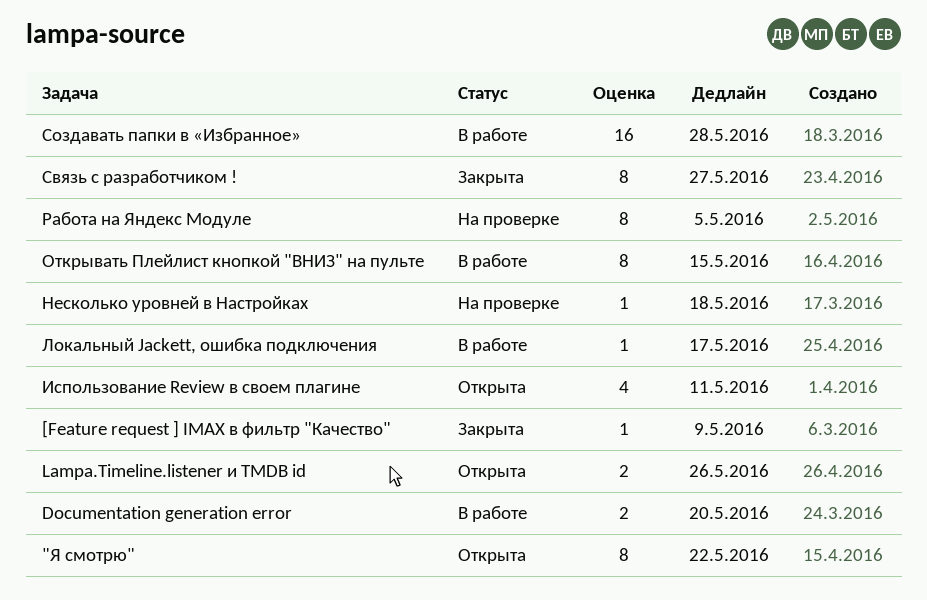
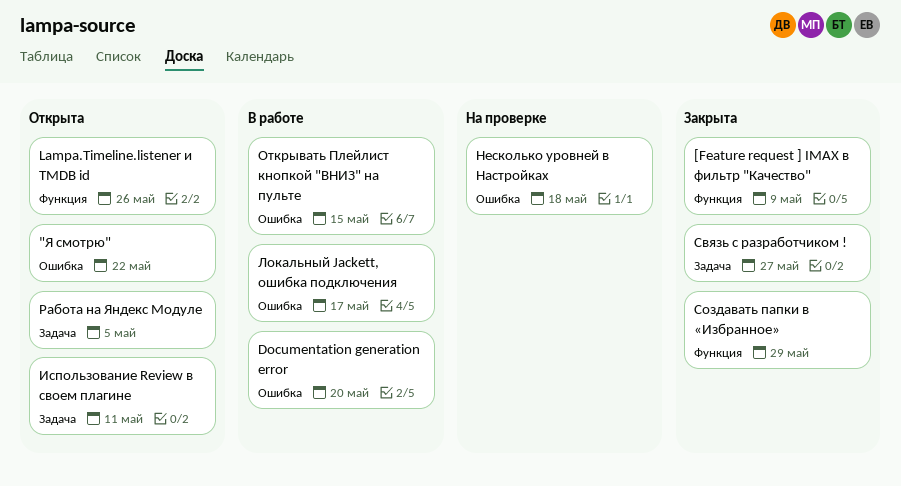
Работа на Яндекс Модуле, status: На проверке -> Открыта
Создавать папки в «Избранное», status: В работе -> Закрыта
Создавать папки в «Избранное», due: May 28 -> May 29

